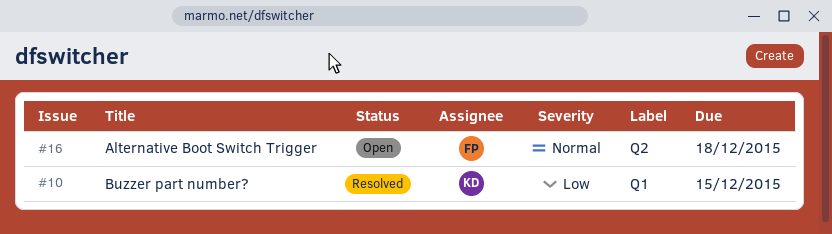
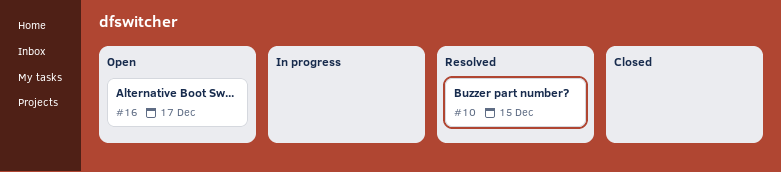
#16, due: Dec 18 -> Dec 17

